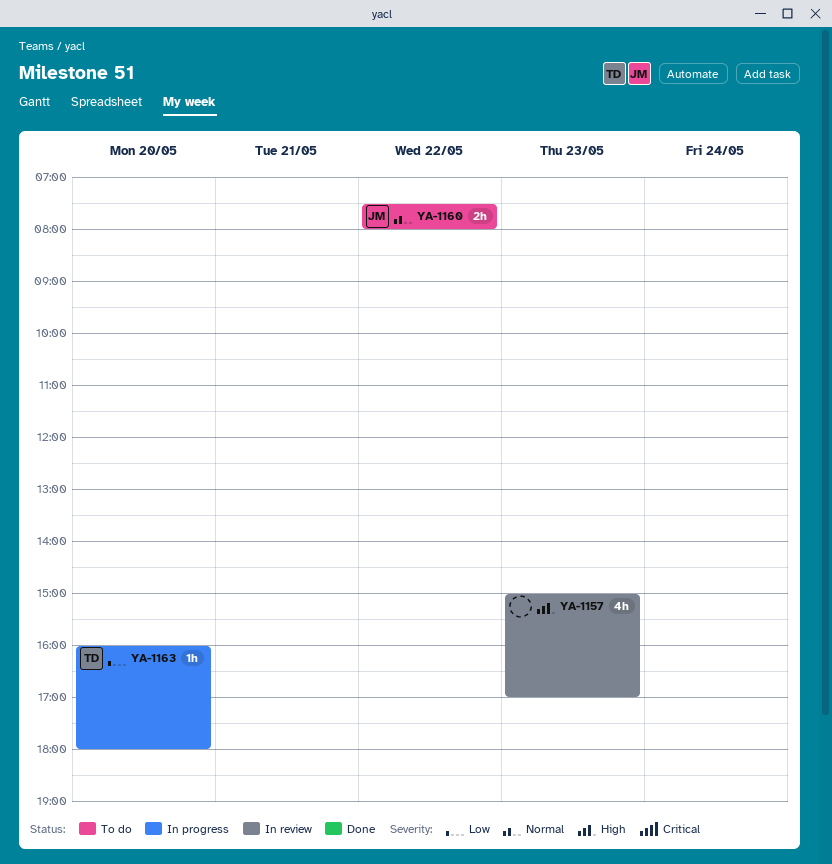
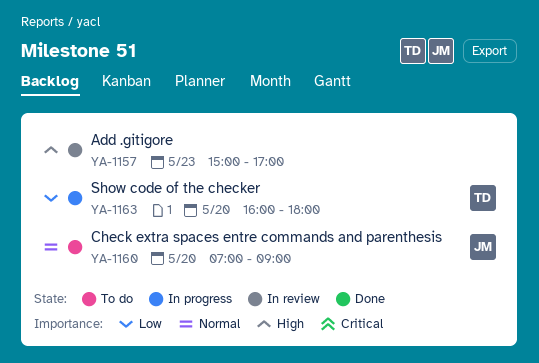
YA-1160, day: May 22 -> May 20
YA-1160, begins: 07:30 -> 07:00
YA-1160, ends: 08:00 -> 09:00

